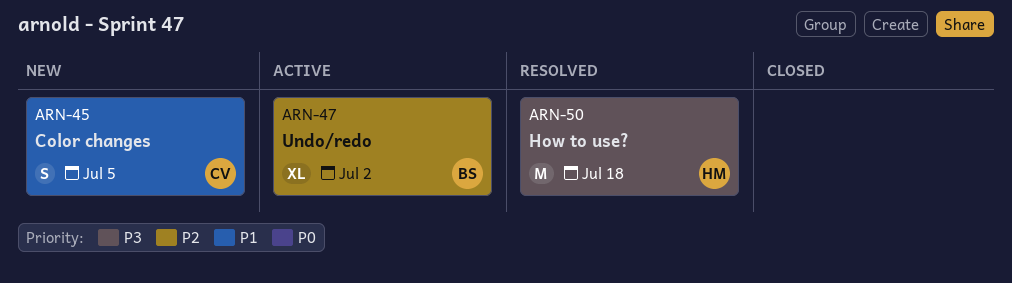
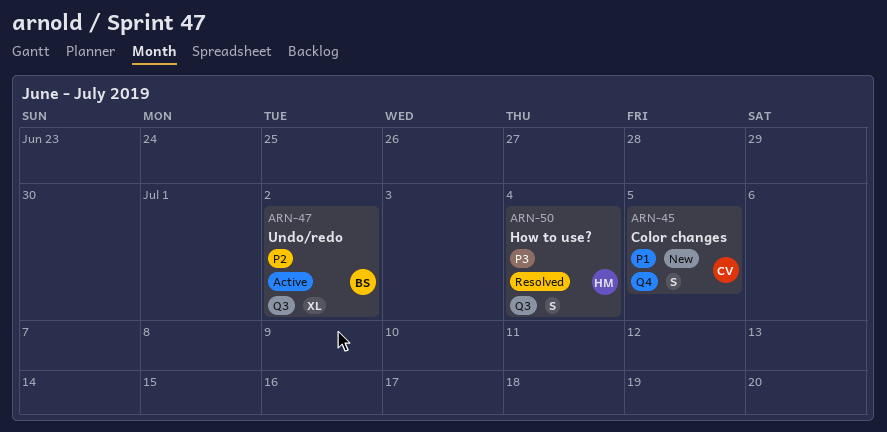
ARN-50, estimate: M -> S
ARN-50, due: Jul 18 -> Jul 4

